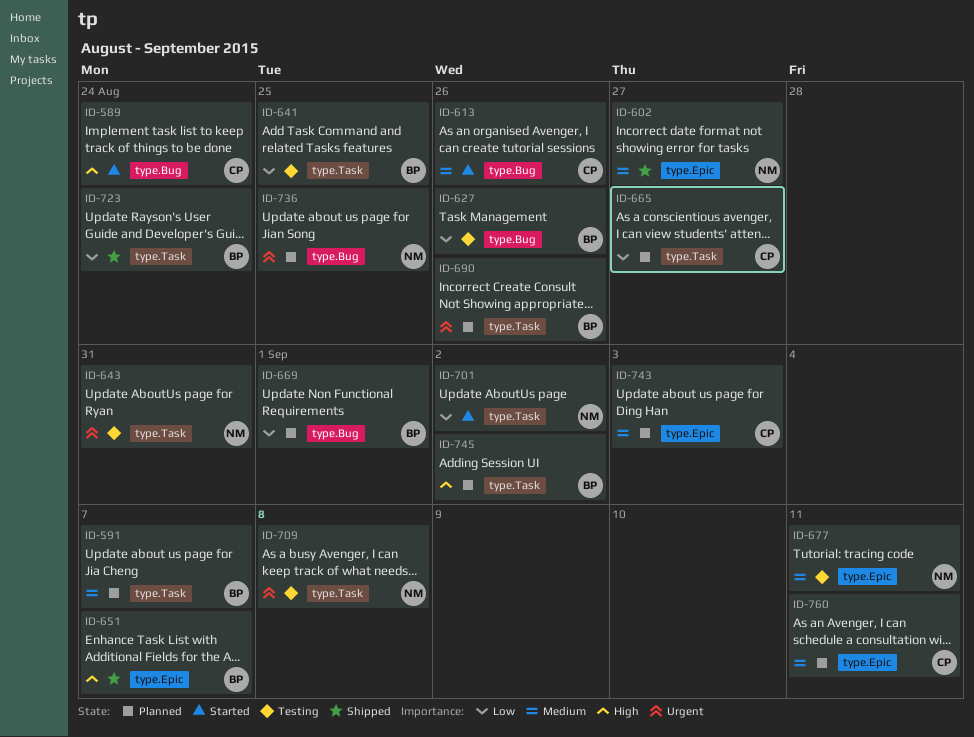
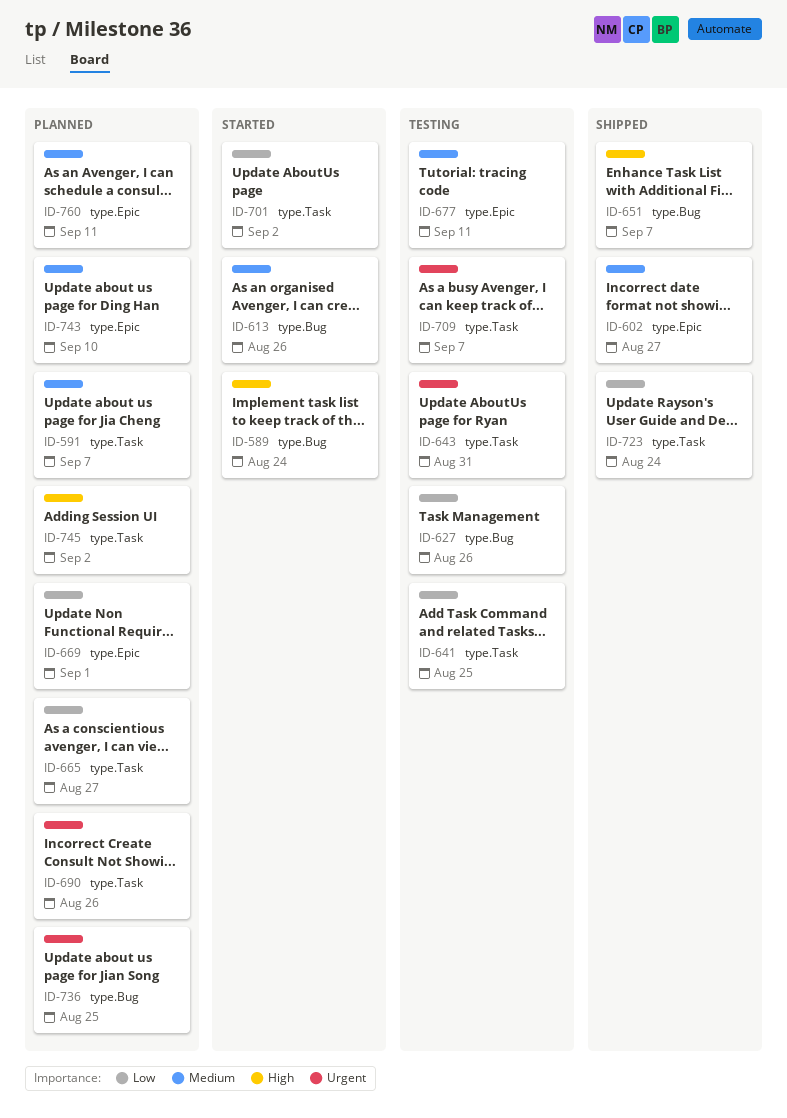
ID-651, label: type.Epic -> type.Bug
ID-669, label: type.Bug -> type.Epic
ID-709, due: Sep 8 -> Sep 7
ID-743, due: Sep 3 -> Sep 10

